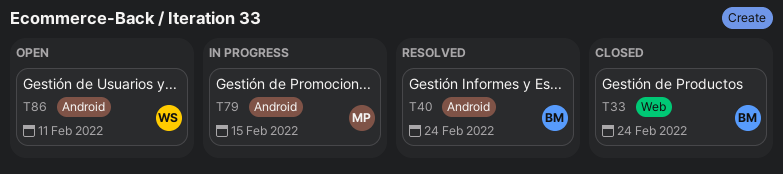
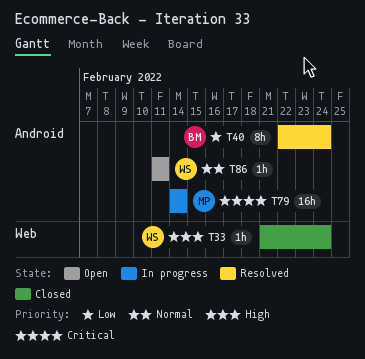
T33, owner: BM -> WS
T79, due: Feb 15 -> Feb 14

